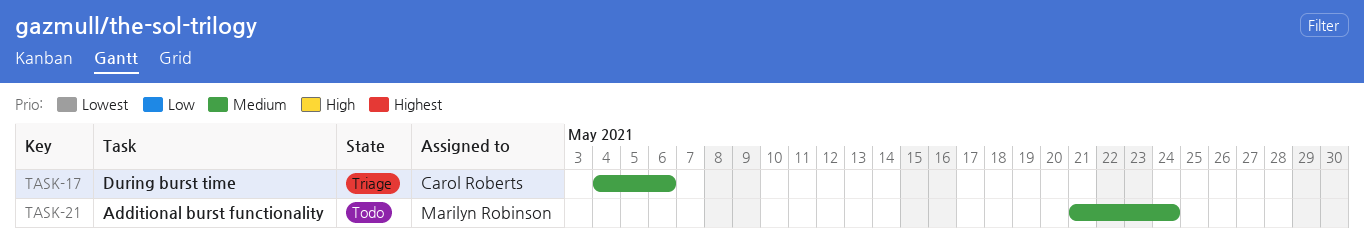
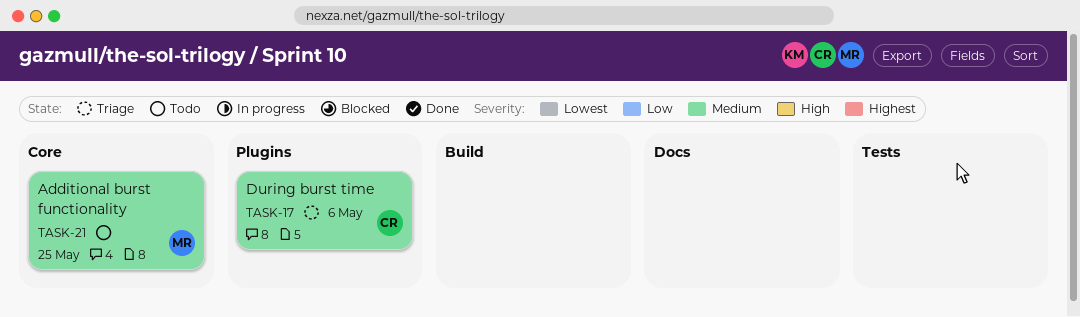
TASK-21, due: May 24 -> May 25

